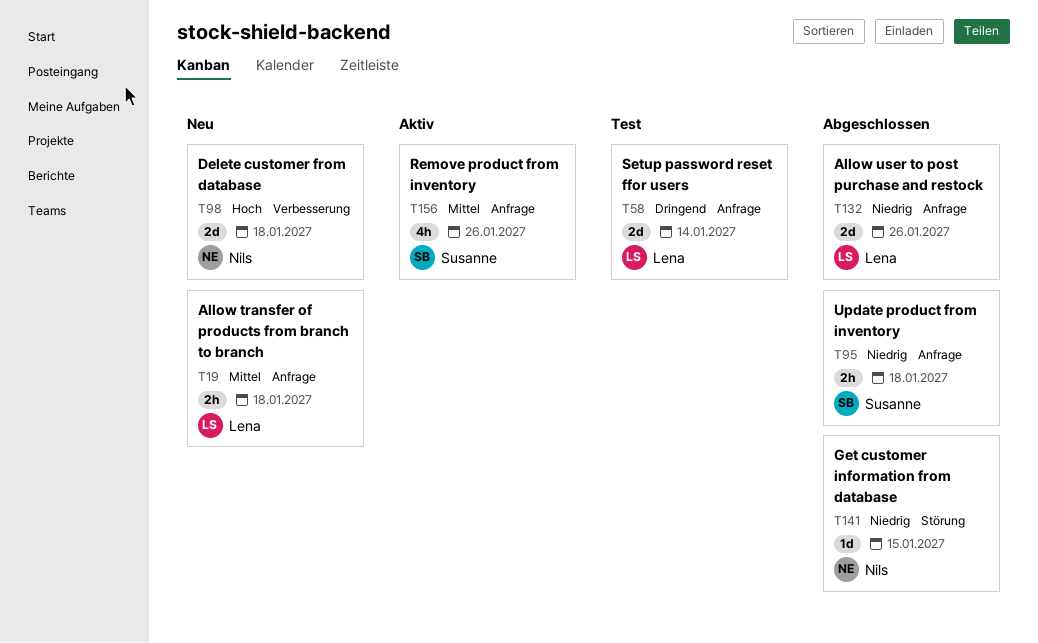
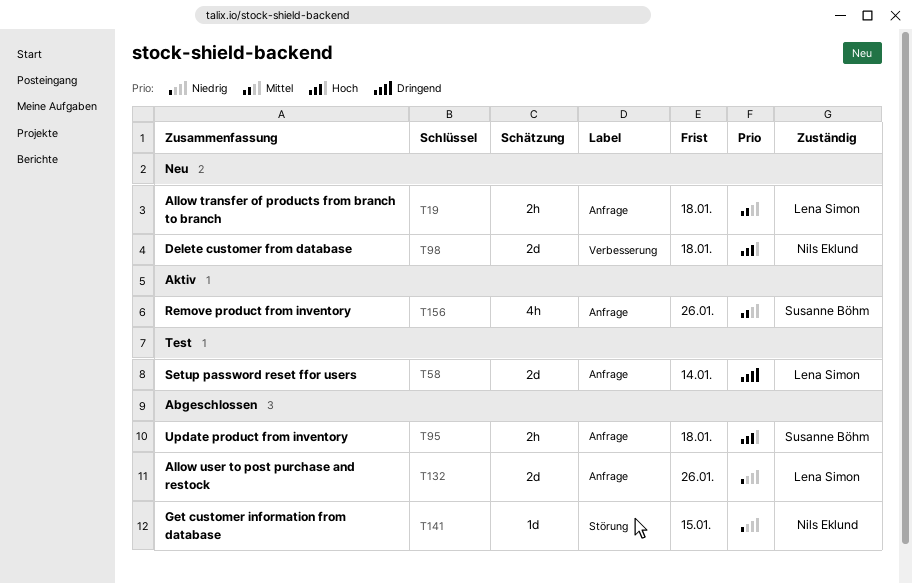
T95, priority: Niedrig -> Hoch

